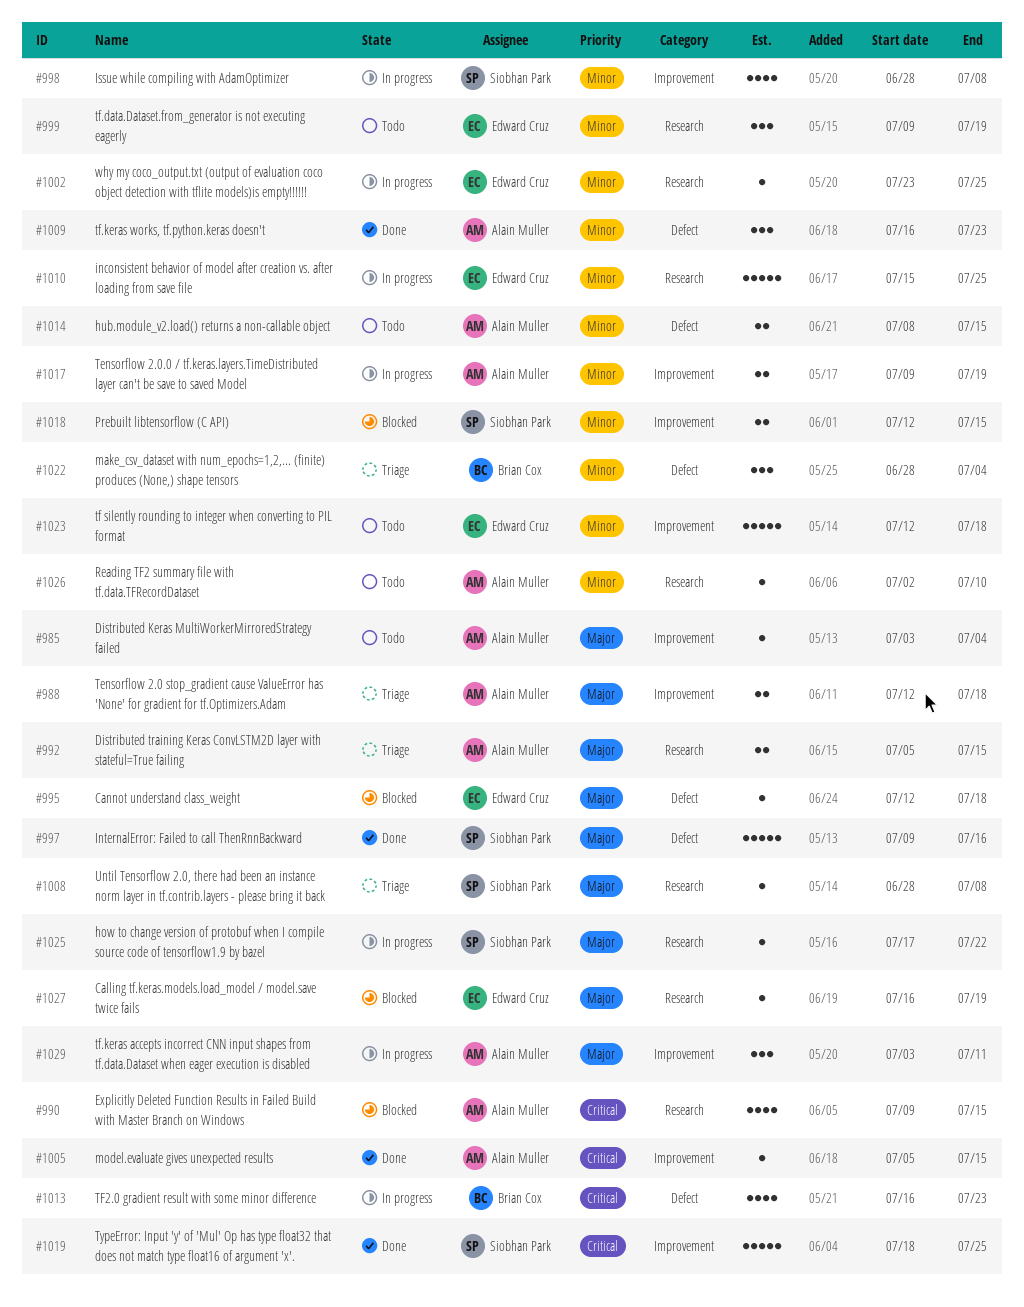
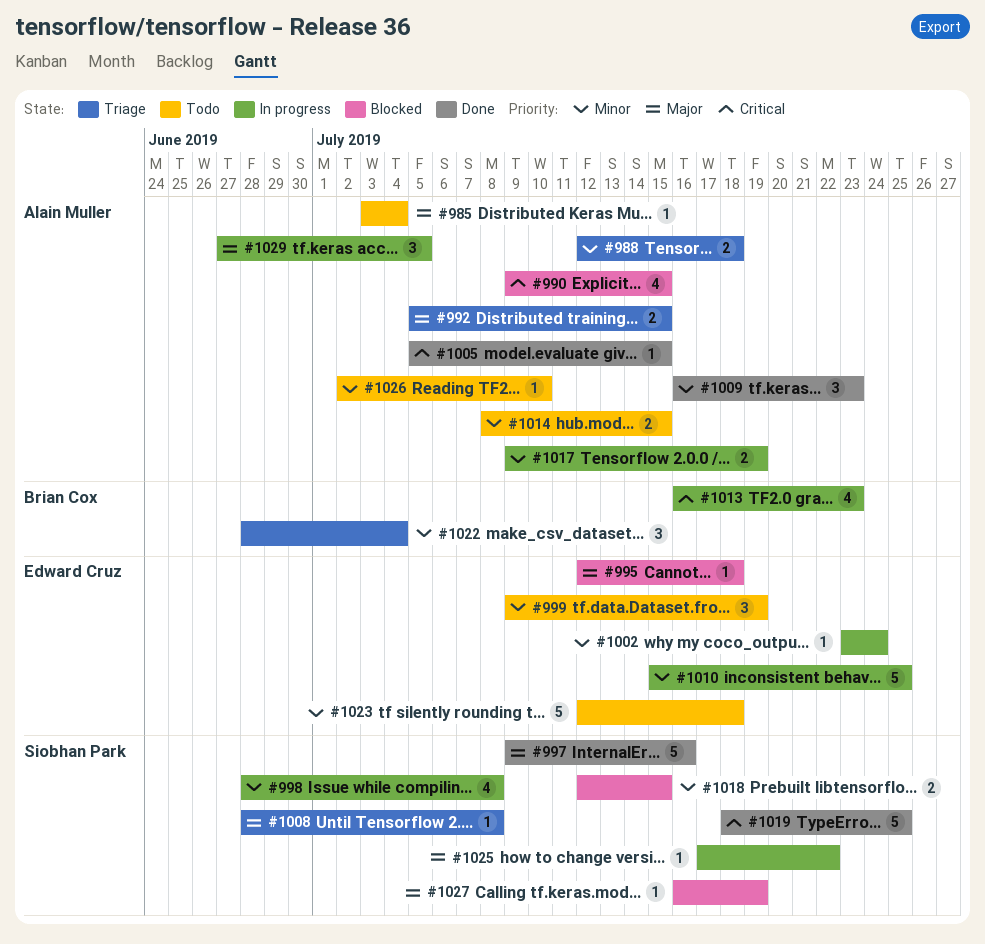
#988, priority: Major -> Minor
#1002, due: Jul 25 -> Jul 24
#1027, owner: Edward Cruz -> Siobhan Park
#1029, start: Jul 3 -> Jun 27
#1029, due: Jul 11 -> Jul 5

